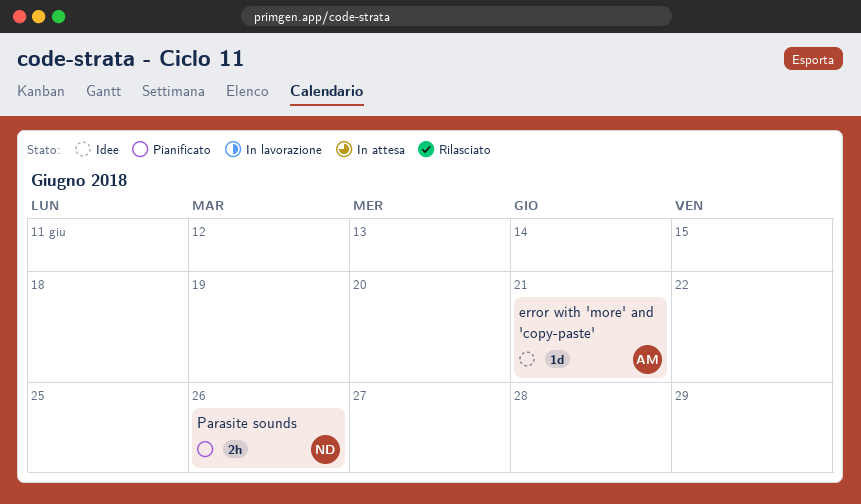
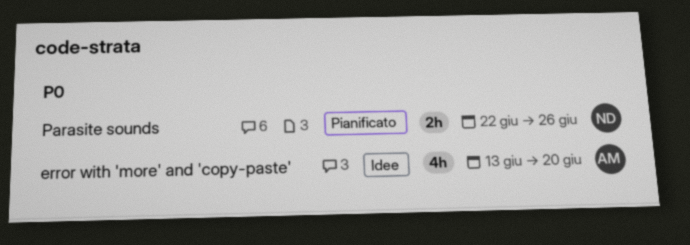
error with 'more' and 'copy-paste', estimate: 1d -> 4h
error with 'more' and 'copy-paste', due: Jun 21 -> Jun 20

